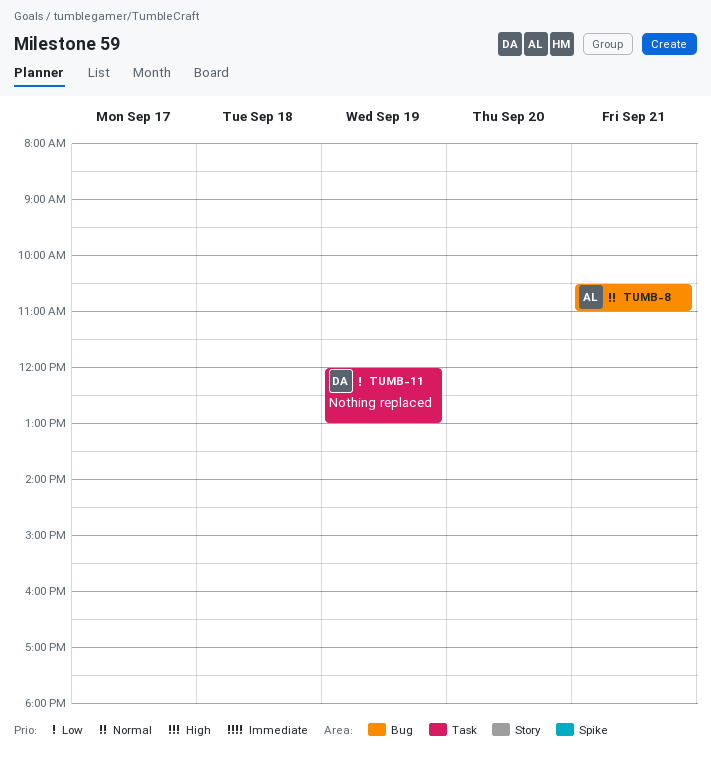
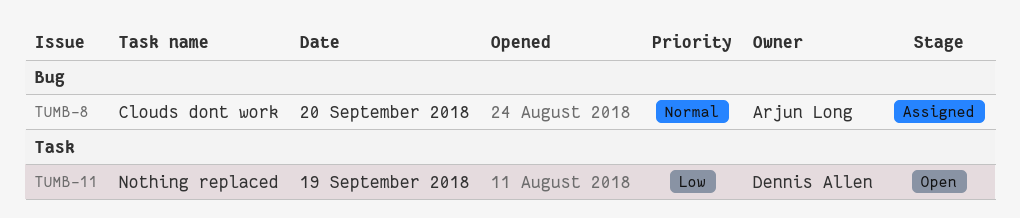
TUMB-8, day: Sep 21 -> Sep 20

